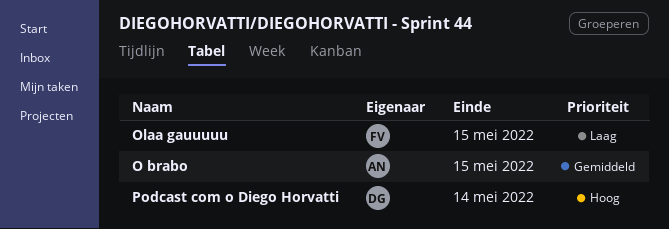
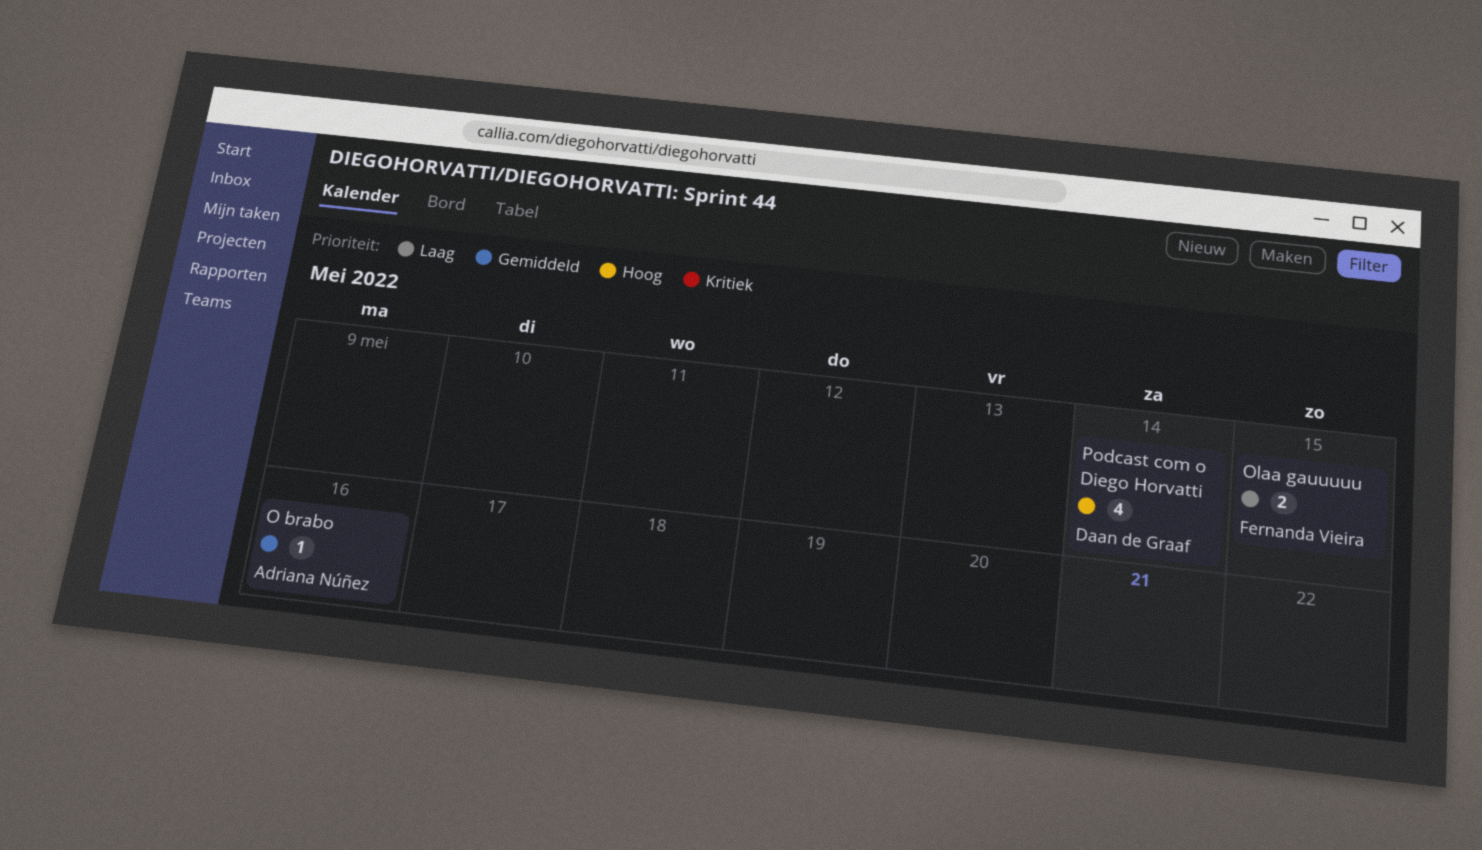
O brabo, due: May 15 -> May 16

